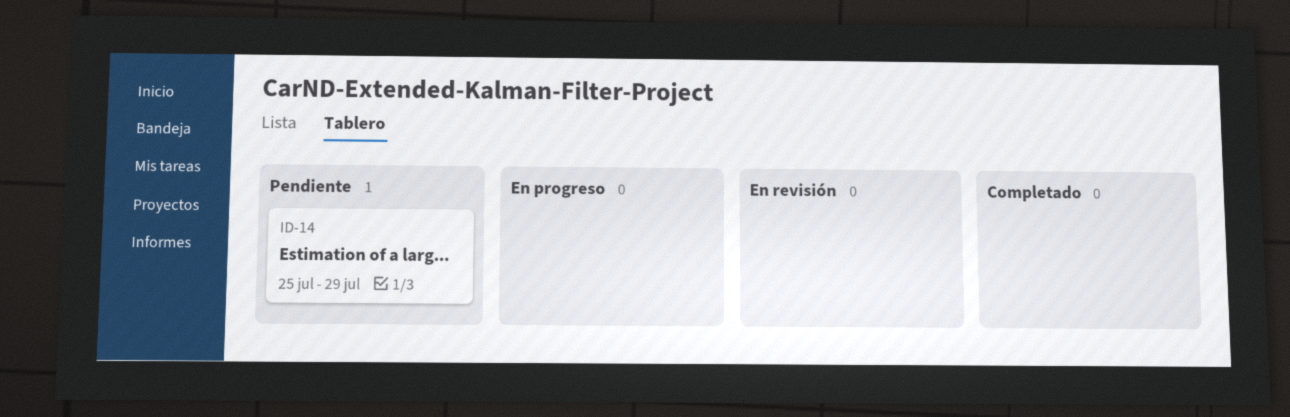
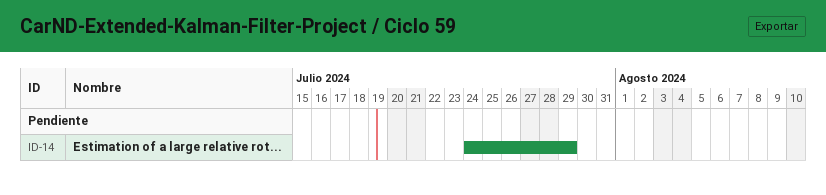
ID-14, start: Jul 25 -> Jul 24

